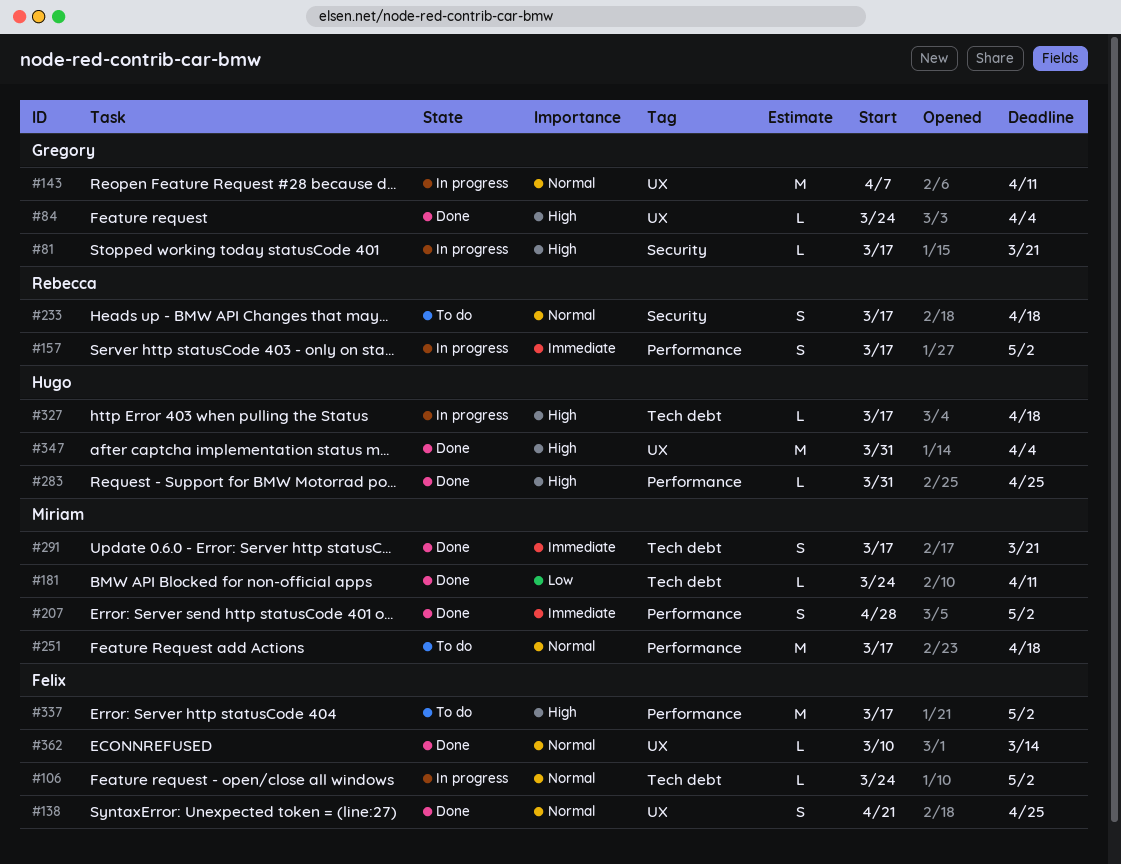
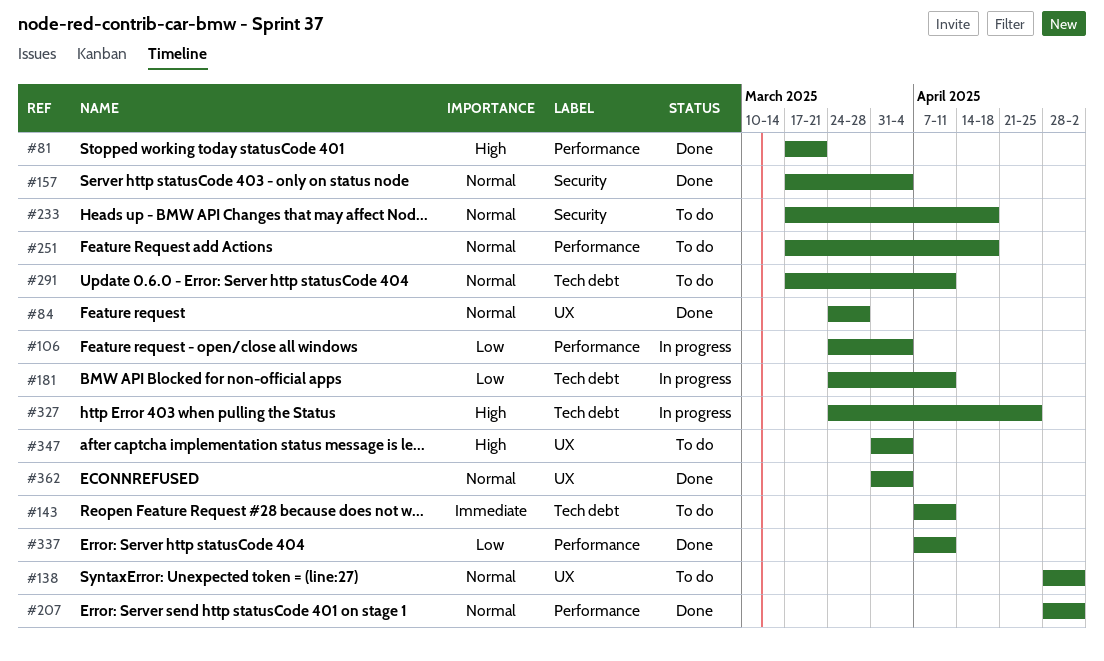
#81, status: In progress -> Done
#81, label: Security -> Performance
#84, priority: High -> Normal
#84, due: Apr 4 -> Mar 28
#106, priority: Normal -> Low
#106, label: Tech debt -> Performance
#106, due: May 2 -> Apr 4
#138, status: Done -> To do
#138, start: Apr 21 -> Apr 28
#138, due: Apr 25 -> May 2
#143, status: In progress -> To do
#143, priority: Normal -> Immediate
#143, label: UX -> Tech debt
#157, status: In progress -> Done
#157, priority: Immediate -> Normal
#157, label: Performance -> Security
#157, due: May 2 -> Apr 4
#181, status: Done -> In progress
#207, priority: Immediate -> Normal
#283: present -> none
#291, status: Done -> To do
#291, priority: Immediate -> Normal
#291, due: Mar 21 -> Apr 11
#327, start: Mar 17 -> Mar 24
#327, due: Apr 18 -> Apr 25
#337, status: To do -> Done
#337, priority: High -> Low
#337, start: Mar 17 -> Apr 7
#337, due: May 2 -> Apr 11
#347, status: Done -> To do
#362, start: Mar 10 -> Mar 31
#362, due: Mar 14 -> Apr 4

